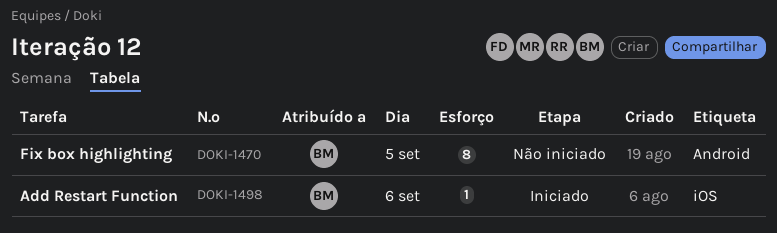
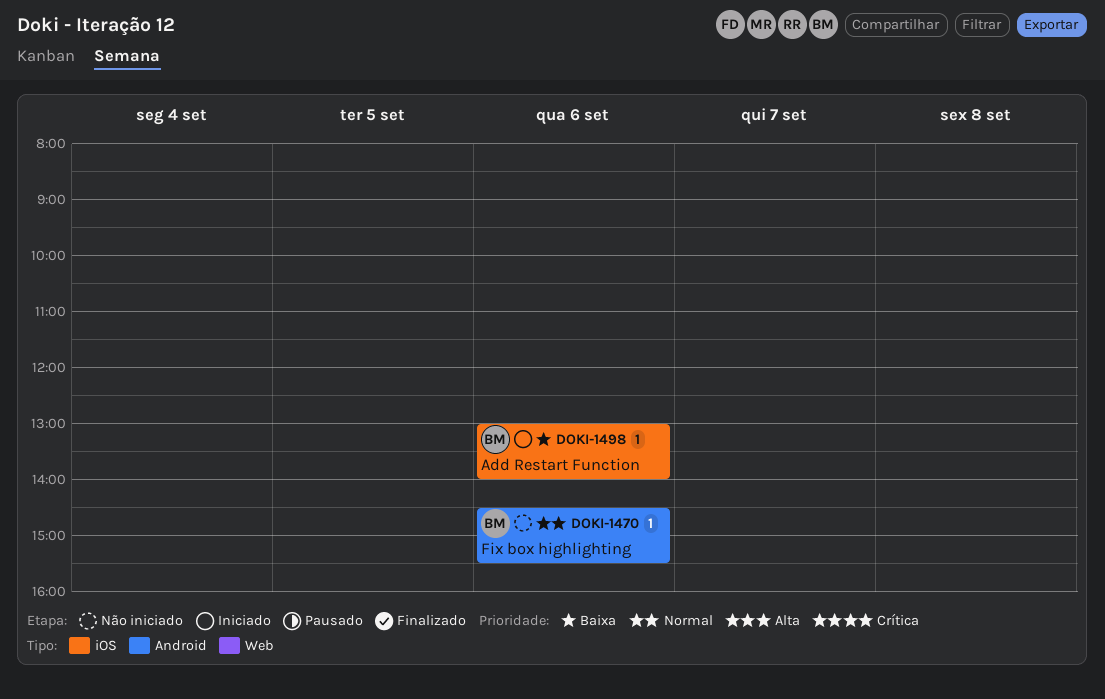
DOKI-1470, estimate: 8 -> 1
DOKI-1470, day: Sep 5 -> Sep 6

